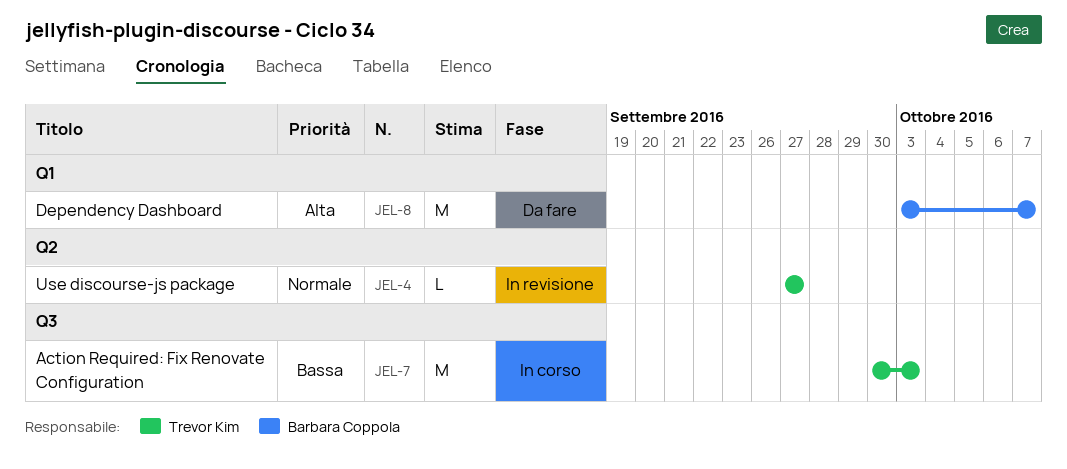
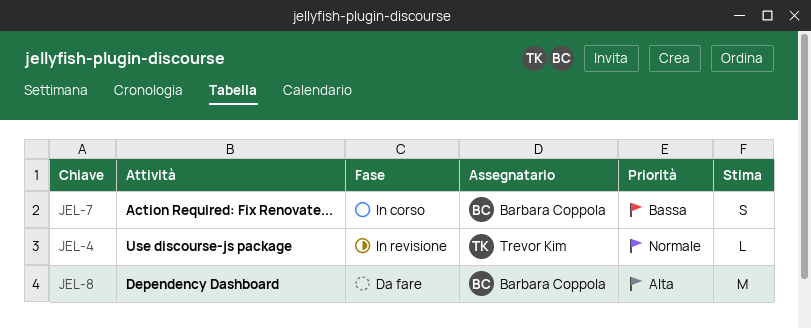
JEL-7, owner: Trevor Kim -> Barbara Coppola
JEL-7, estimate: M -> S

